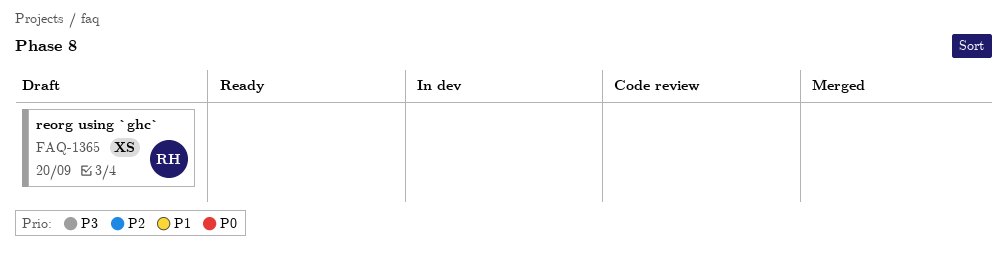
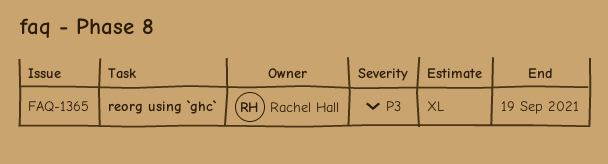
FAQ-1365, estimate: XS -> XL
FAQ-1365, due: Sep 20 -> Sep 19

